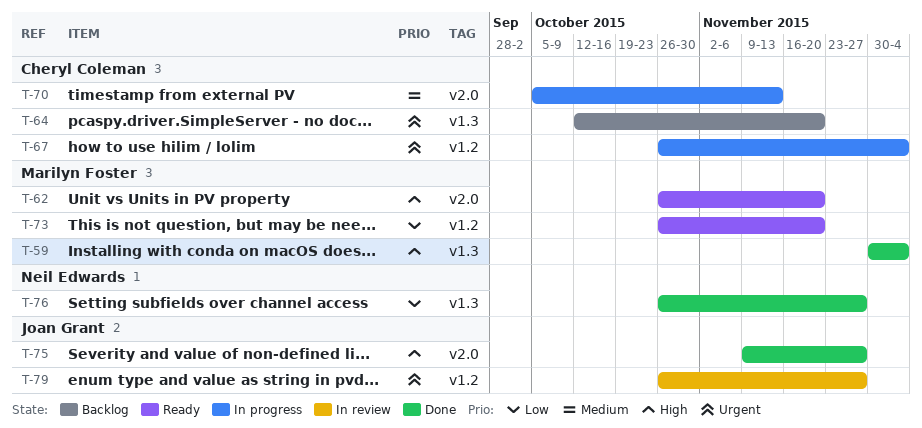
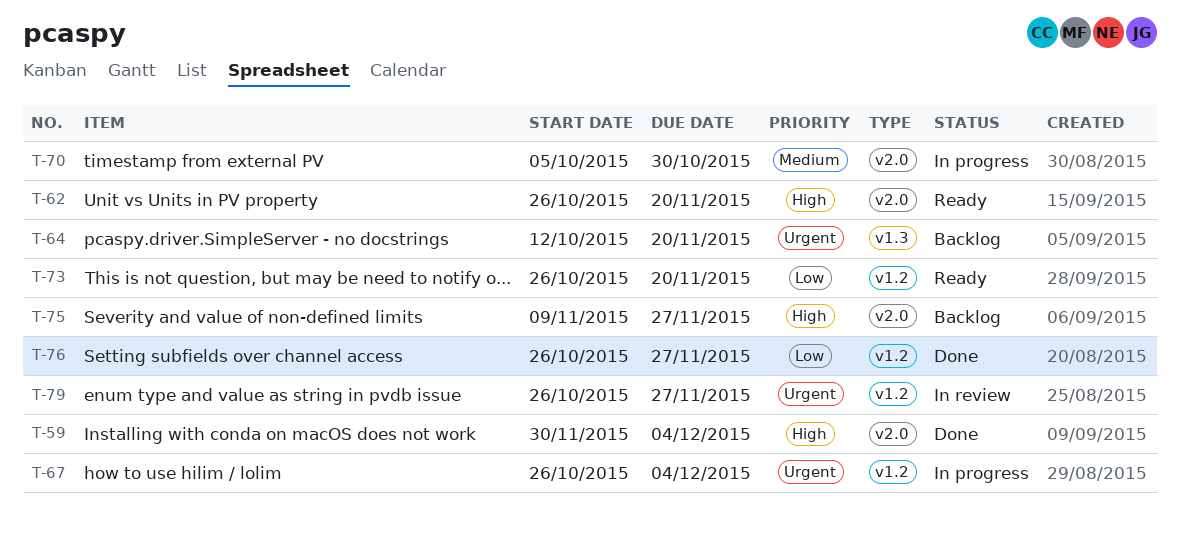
T-59, label: v1.3 -> v2.0
T-70, due: Nov 13 -> Oct 30
T-75, status: Done -> Backlog
T-76, label: v1.3 -> v1.2

